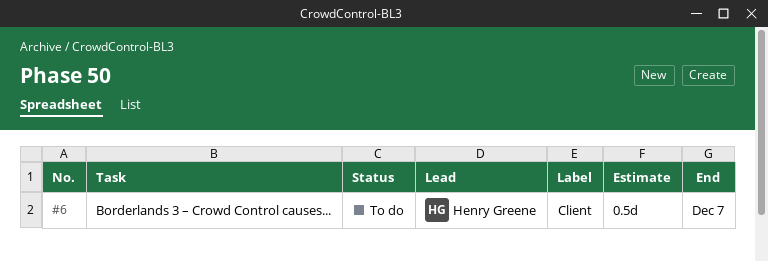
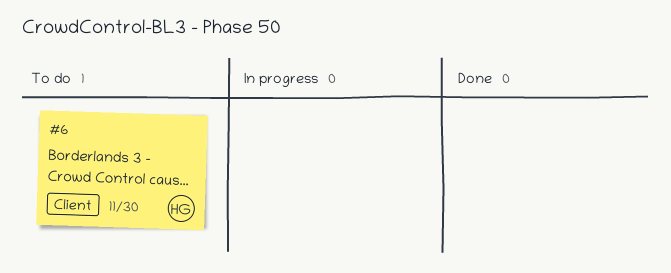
#6, due: Dec 7 -> Nov 30

